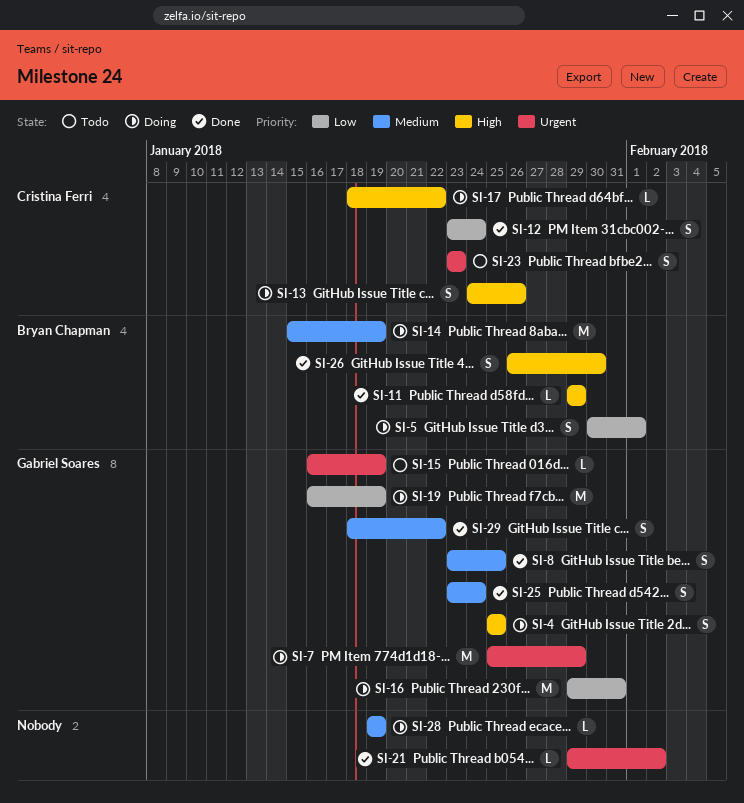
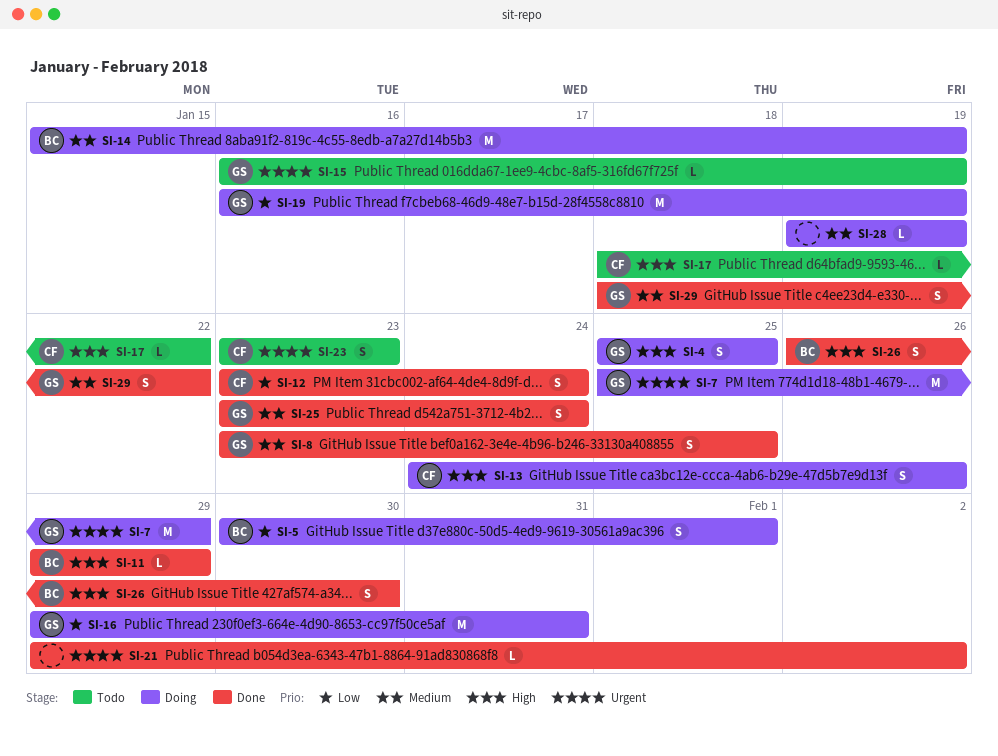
SI-17, status: Doing -> Todo

